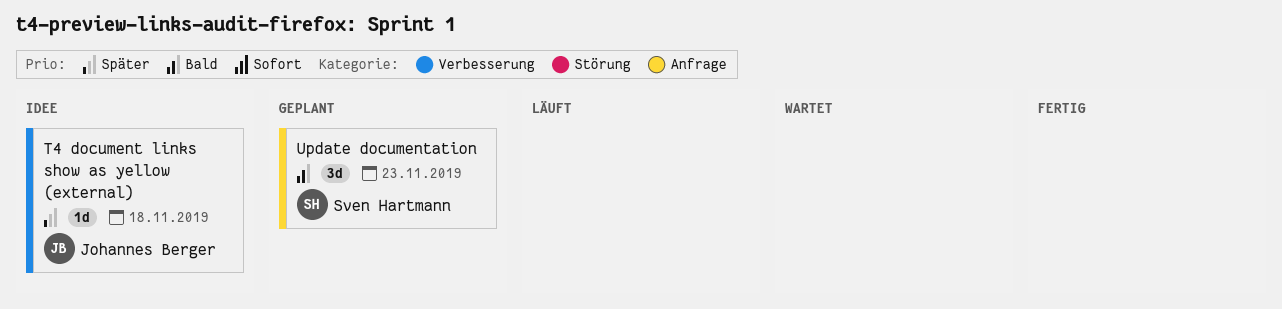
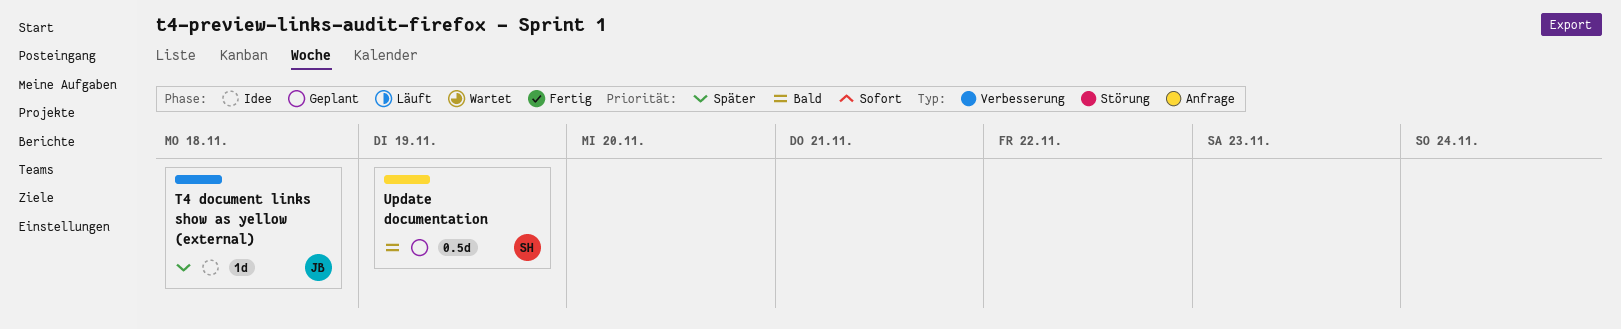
Update documentation, estimate: 3d -> 0.5d
Update documentation, due: Nov 23 -> Nov 19

